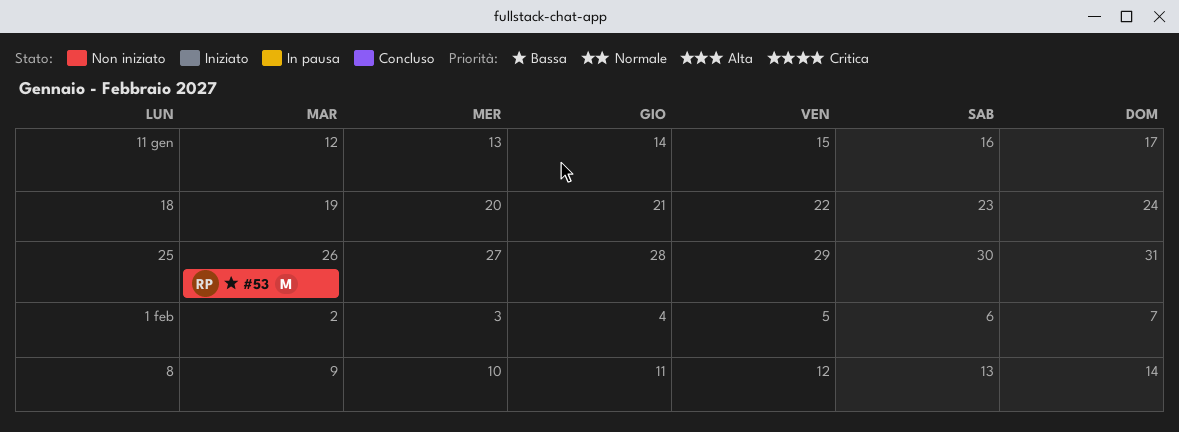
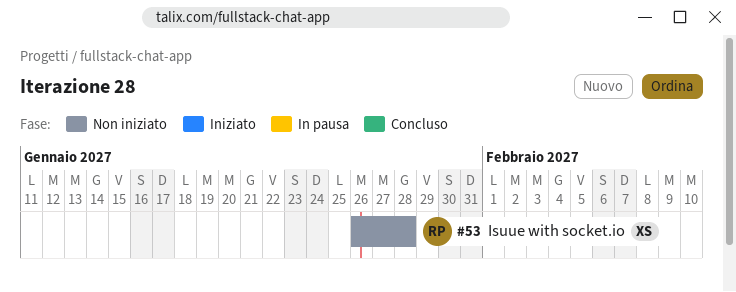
#53, estimate: M -> XS
#53, due: Jan 26 -> Jan 28

